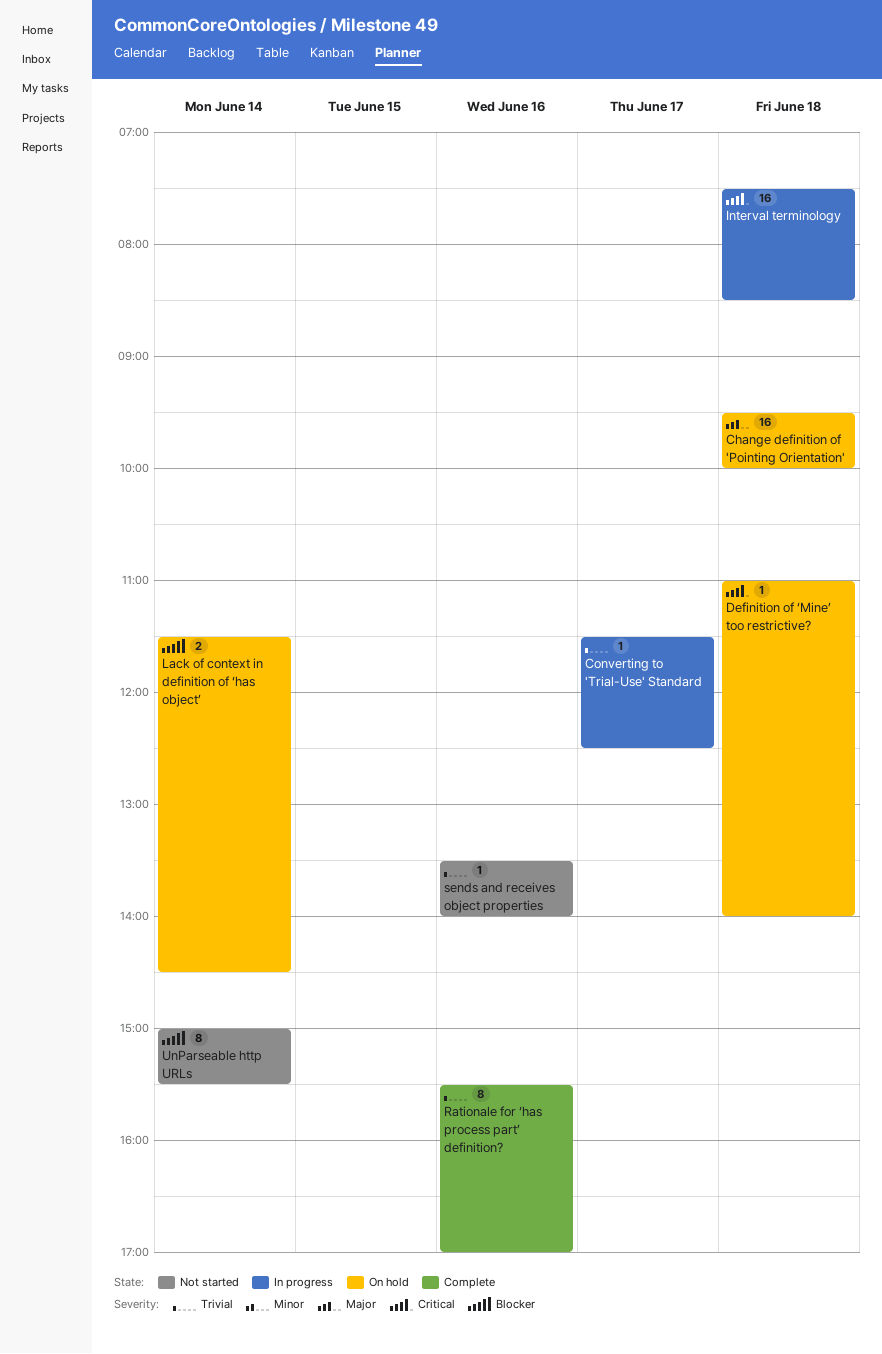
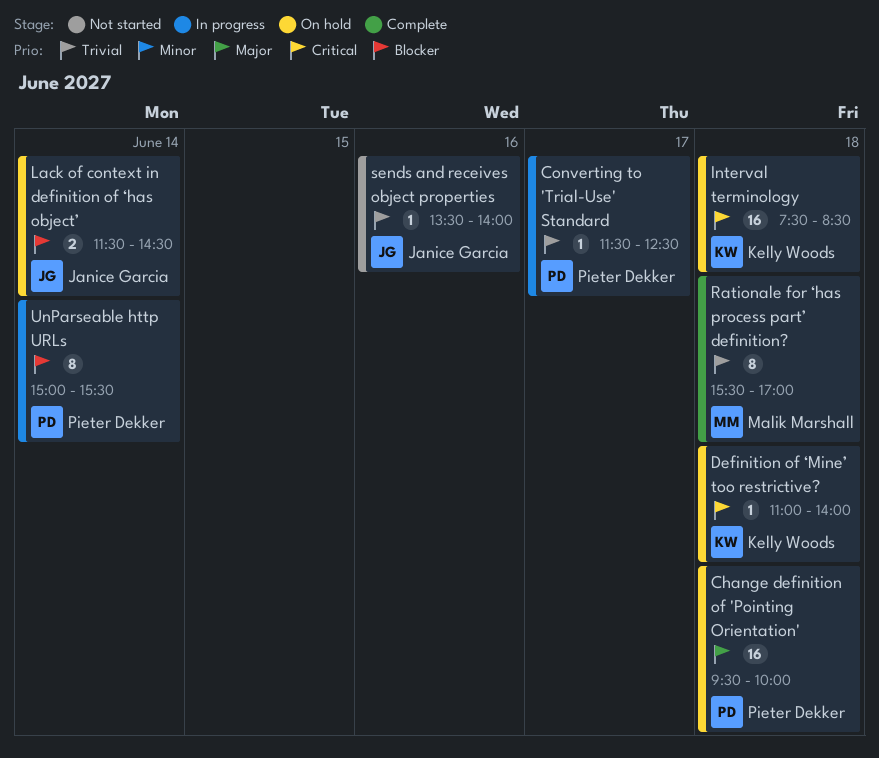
Interval terminology, status: In progress -> On hold
Rationale for ‘has process part’ definition?, day: Jun 16 -> Jun 18
UnParseable http URLs, status: Not started -> In progress

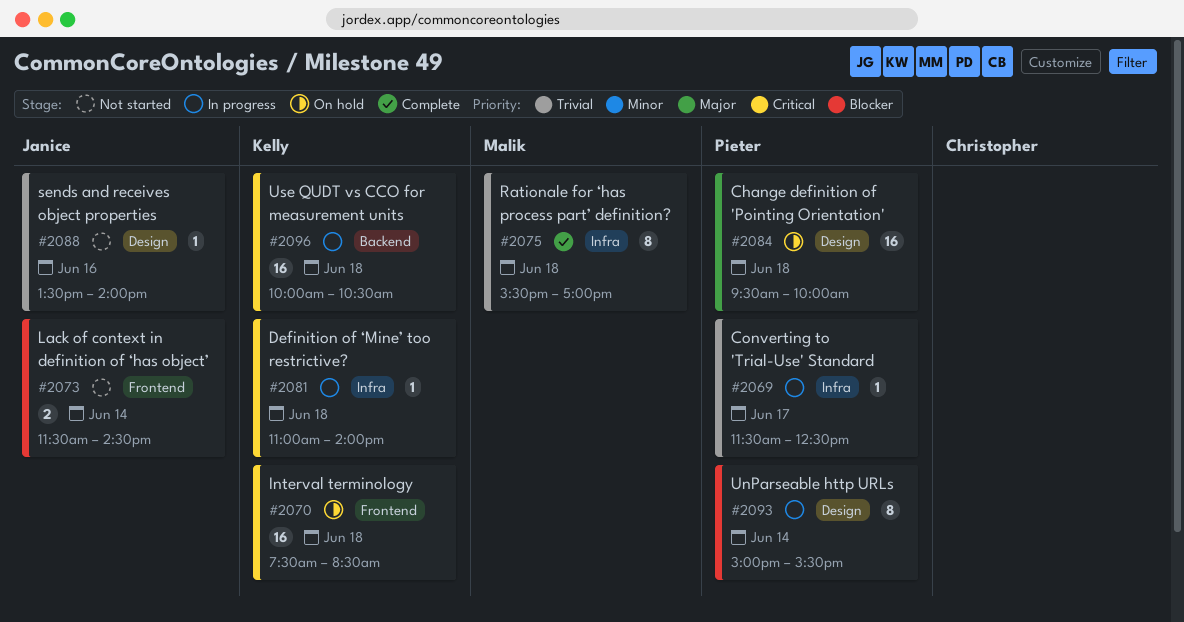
Definition of ‘Mine’ too restrictive?, status: On hold -> In progress
Lack of context in definition of ‘has object’, status: On hold -> Not started
Use QUDT vs CCO for measurement units: none -> present

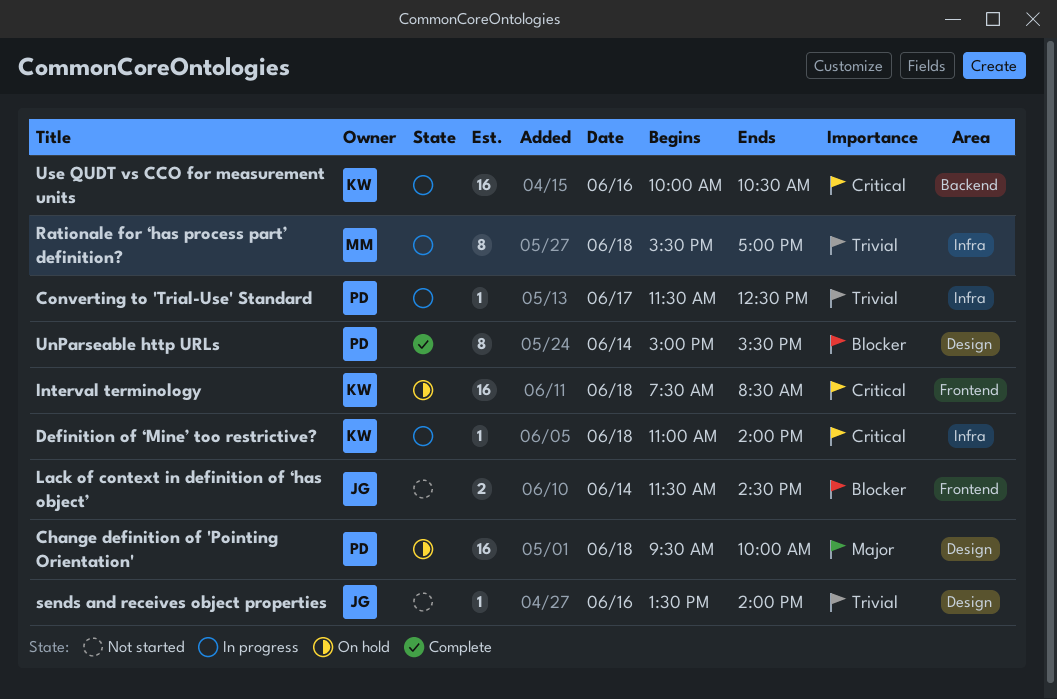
Rationale for ‘has process part’ definition?, status: Complete -> In progress
UnParseable http URLs, status: In progress -> Complete
Use QUDT vs CCO for measurement units, day: Jun 18 -> Jun 16

